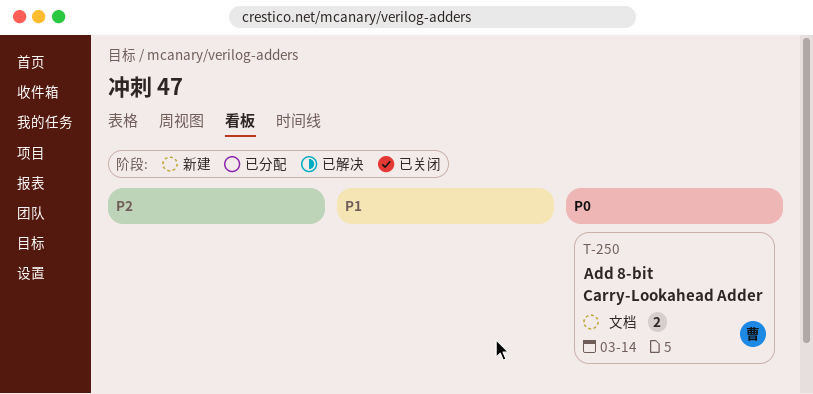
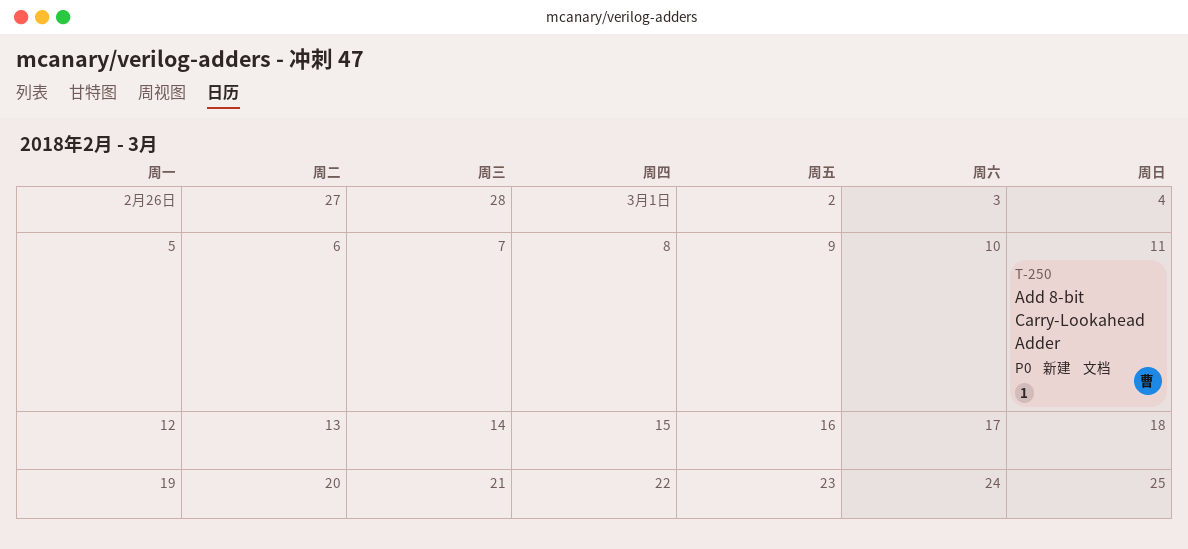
T-250, estimate: 2 -> 1
T-250, due: Mar 14 -> Mar 11

